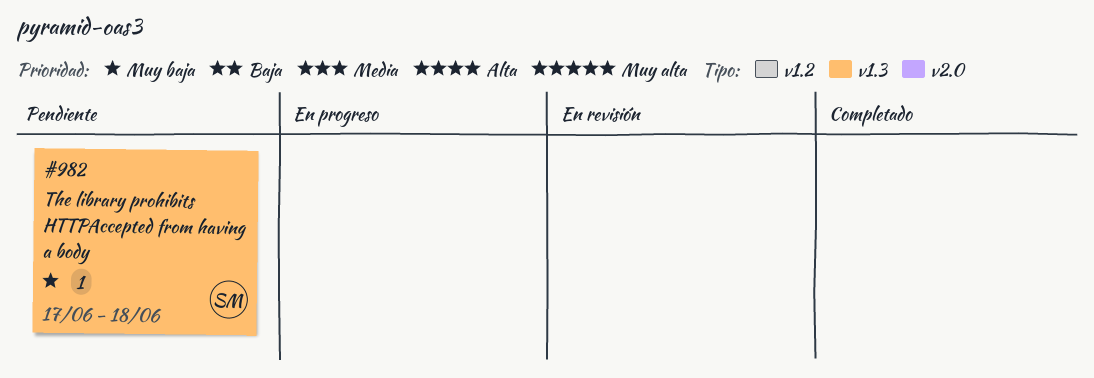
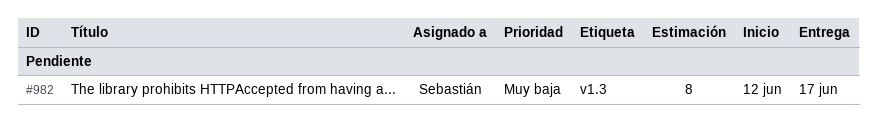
#982, estimate: 1 -> 8
#982, start: Jun 17 -> Jun 12
#982, due: Jun 18 -> Jun 17

